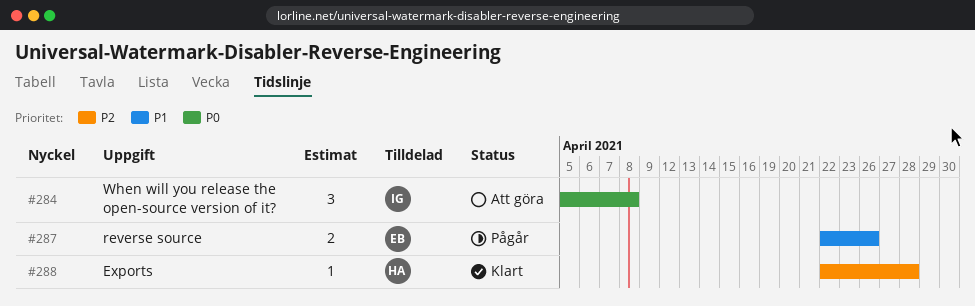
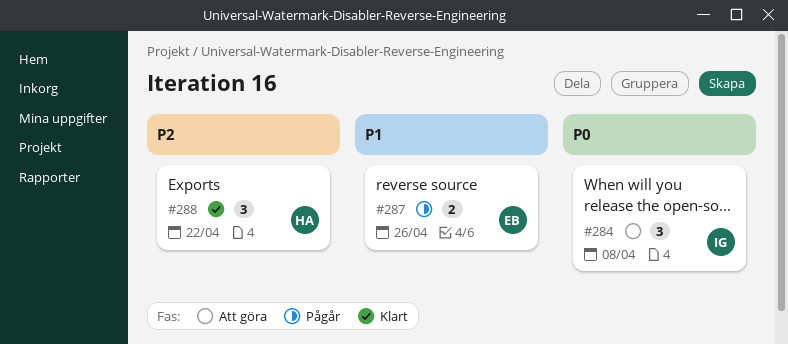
#288, estimate: 1 -> 3
#288, due: Apr 28 -> Apr 22

